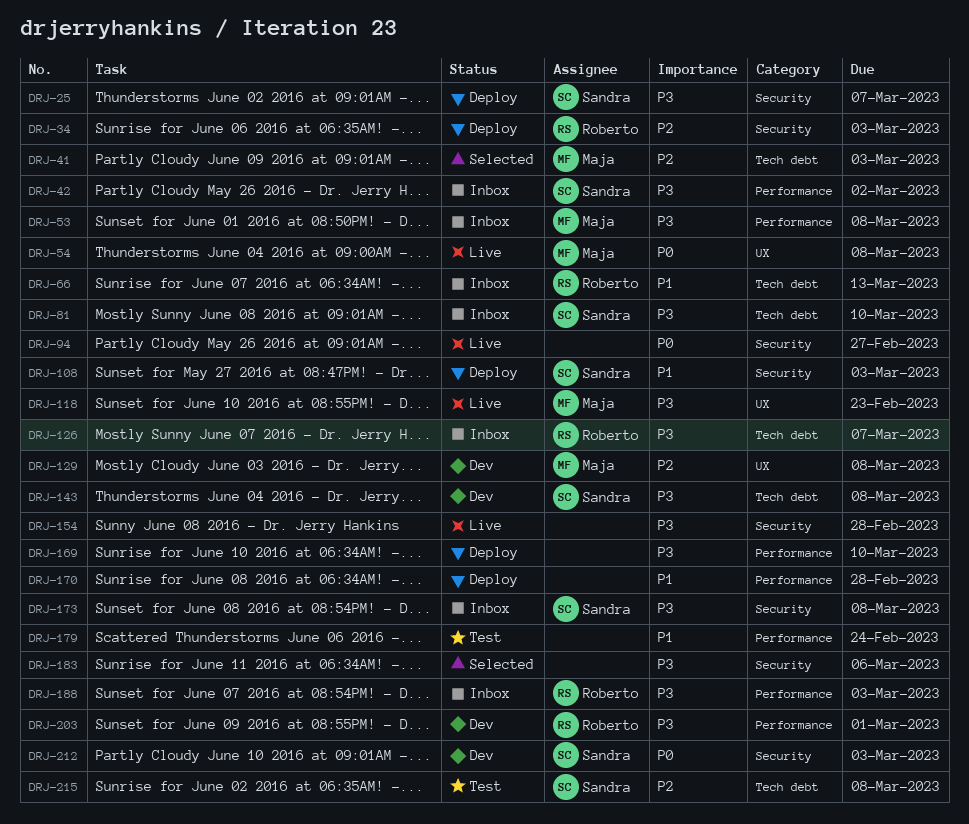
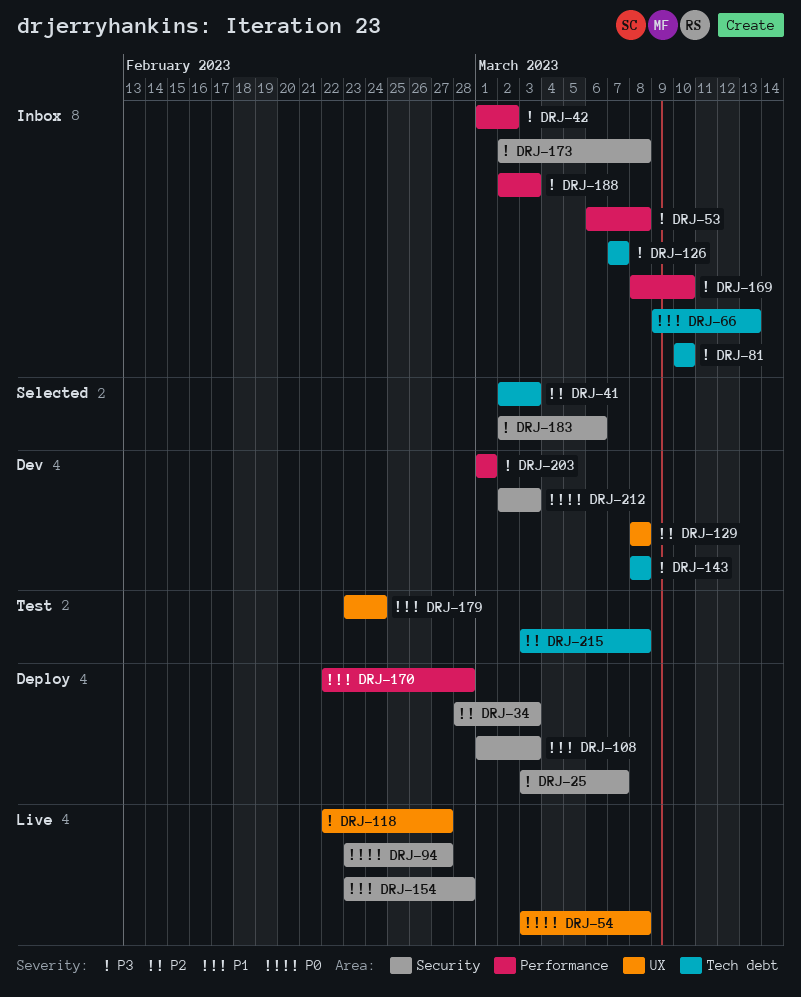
DRJ-118, due: Feb 23 -> Feb 27
DRJ-154, priority: P3 -> P1
DRJ-169, status: Deploy -> Inbox
DRJ-179, label: Performance -> UX

